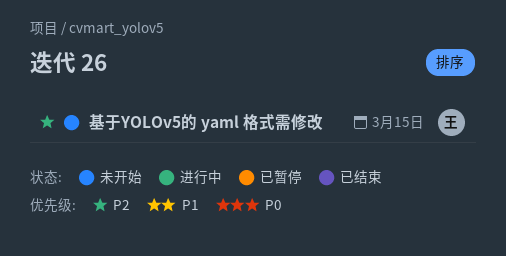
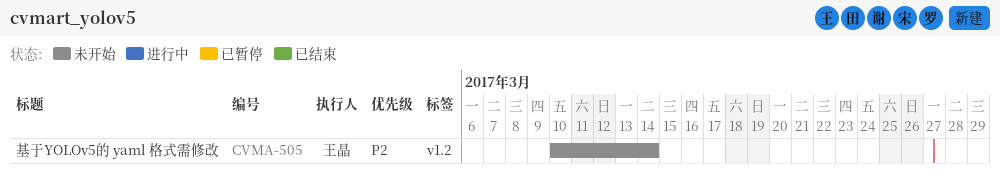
基于YOLOv5的 yaml 格式需修改, due: Mar 15 -> Mar 14

